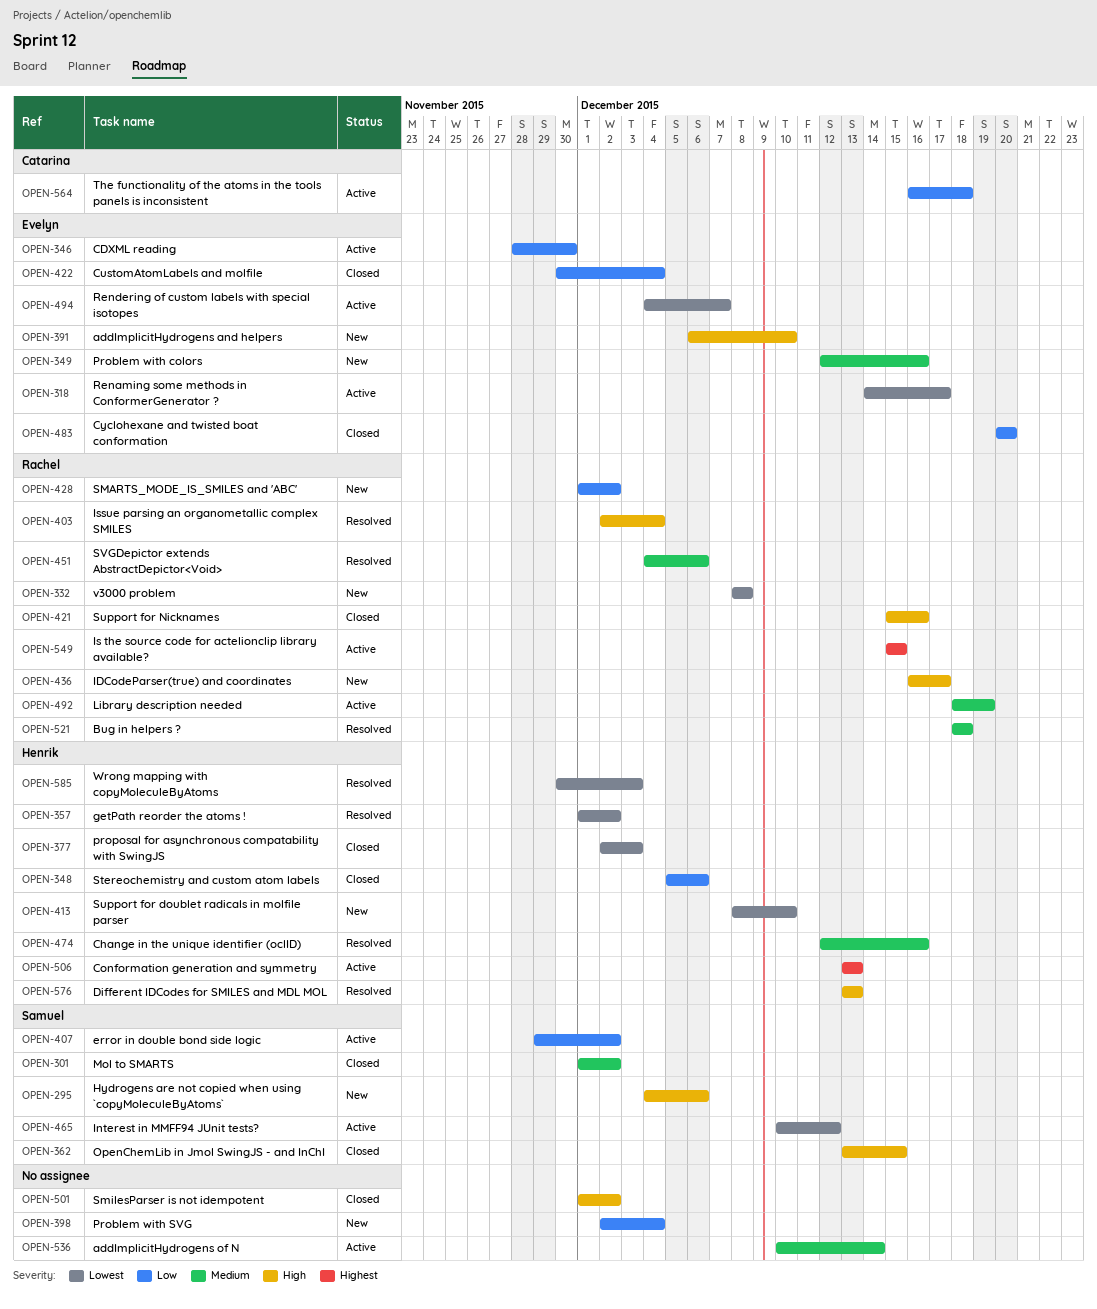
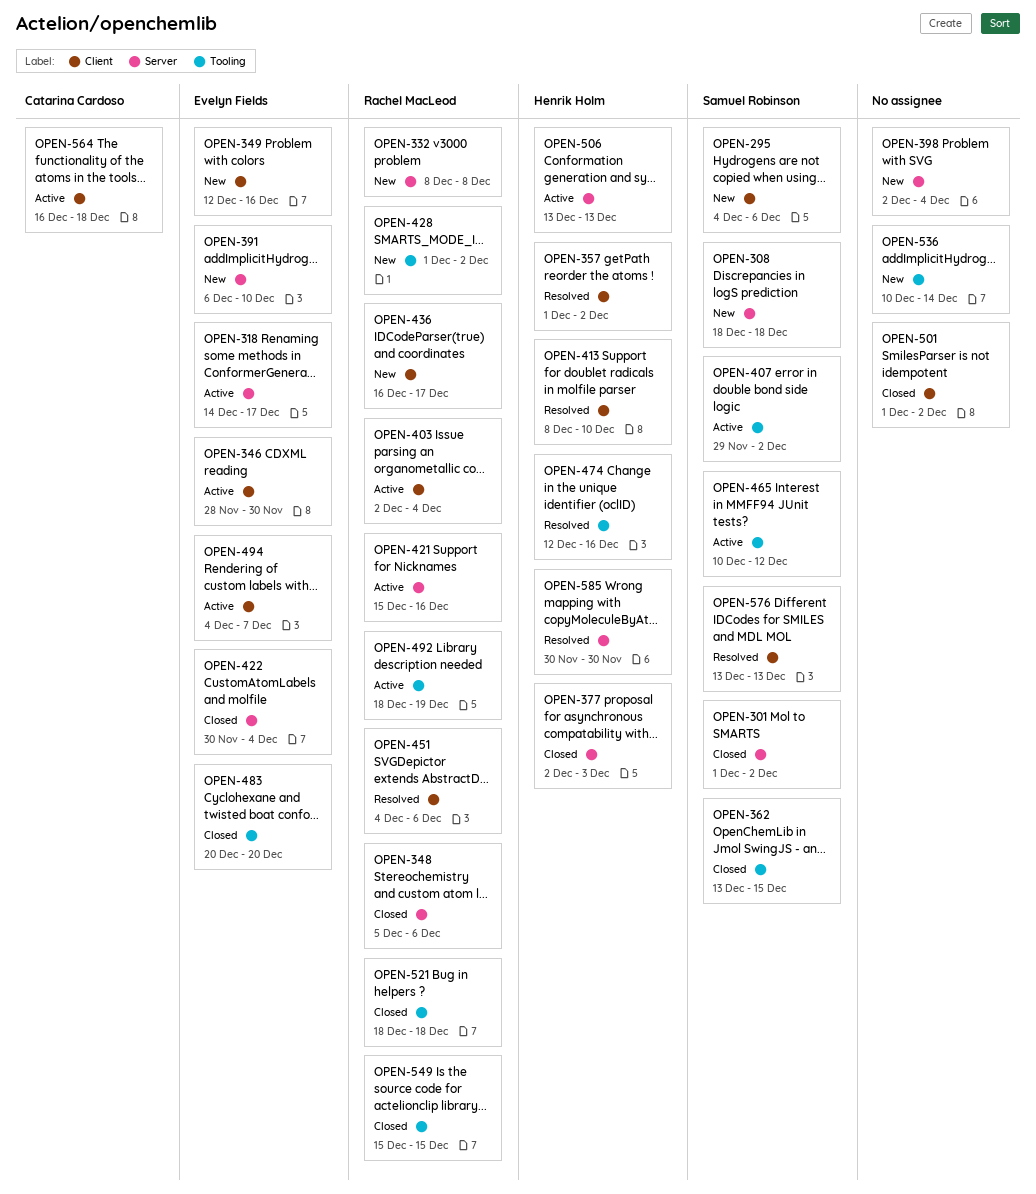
OPEN-308: none -> present
OPEN-348, owner: Henrik Holm -> Rachel MacLeod
OPEN-403, status: Resolved -> Active
OPEN-413, status: New -> Resolved
OPEN-421, status: Closed -> Active
OPEN-521, status: Resolved -> Closed
OPEN-536, status: Active -> New
OPEN-549, status: Active -> Closed
OPEN-576, owner: Henrik Holm -> Samuel Robinson
OPEN-585, due: Dec 3 -> Nov 30

